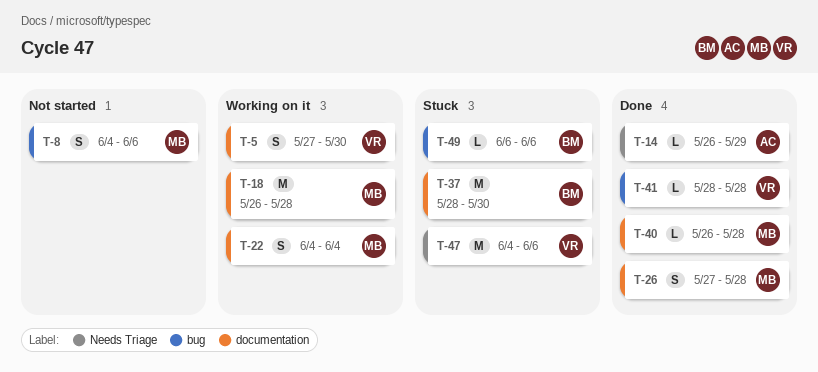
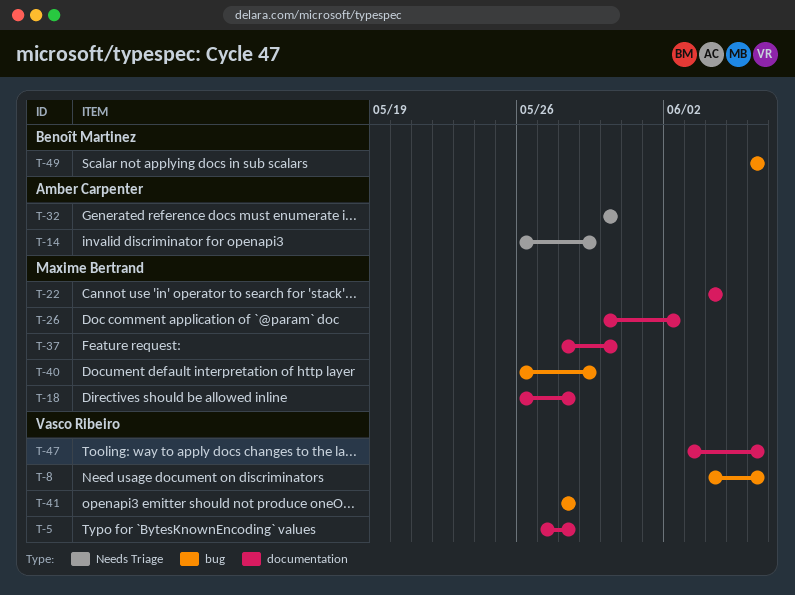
T-5, due: May 30 -> May 28
T-8, owner: Maxime Bertrand -> Vasco Ribeiro
T-26, start: May 27 -> May 30
T-26, due: May 28 -> Jun 2
T-32: none -> present
T-37, owner: Benoît Martinez -> Maxime Bertrand
T-40, label: documentation -> bug
T-40, due: May 28 -> May 29
T-47, label: Needs Triage -> documentation
T-47, start: Jun 4 -> Jun 3

